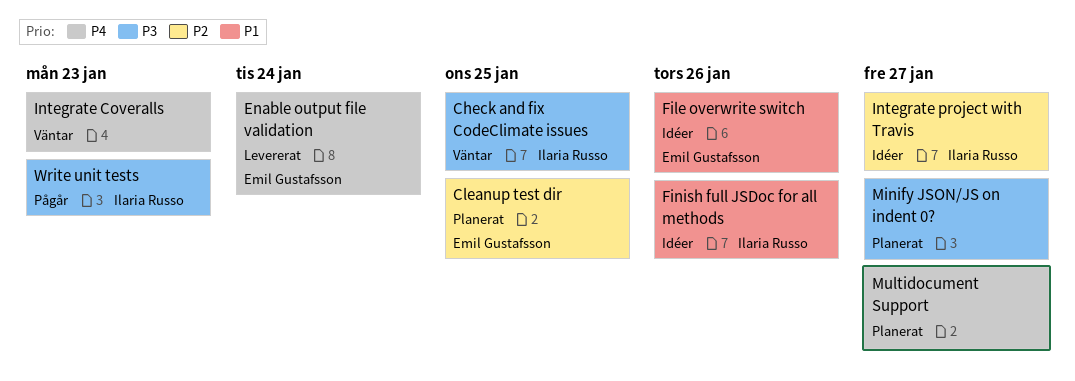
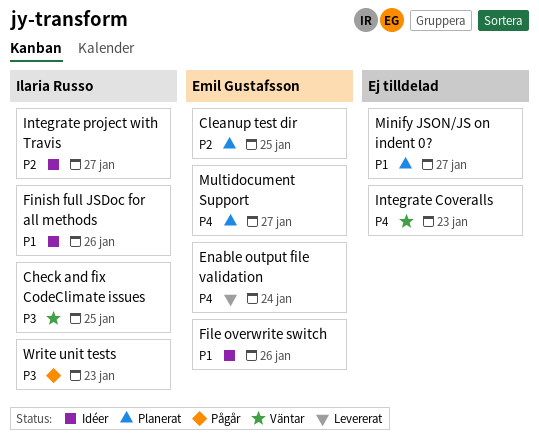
Minify JSON/JS on indent 0?, priority: P3 -> P1
Multidocument Support, owner: none -> Emil Gustafsson

